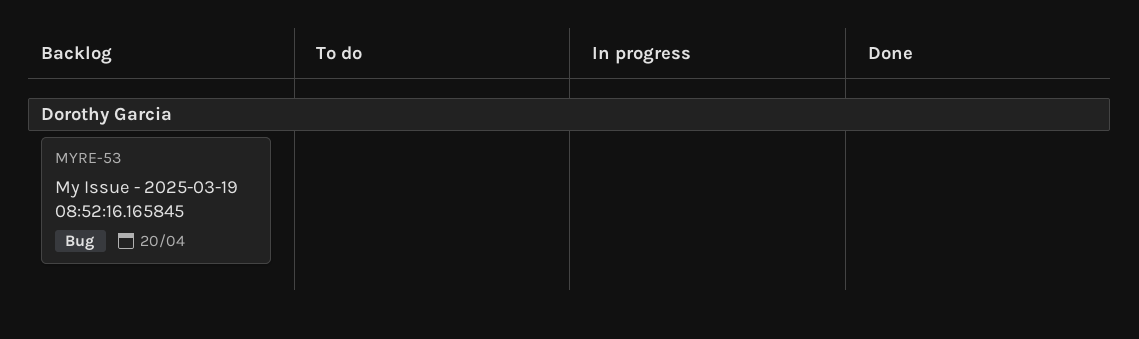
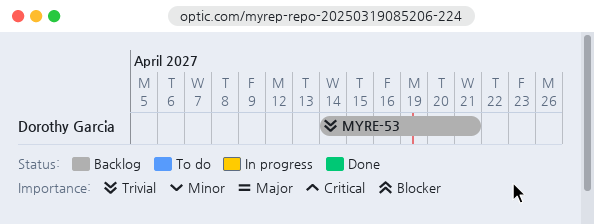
MYRE-53, due: Apr 20 -> Apr 21

